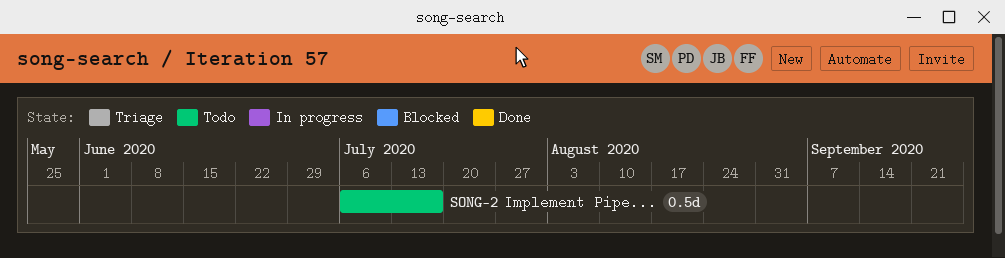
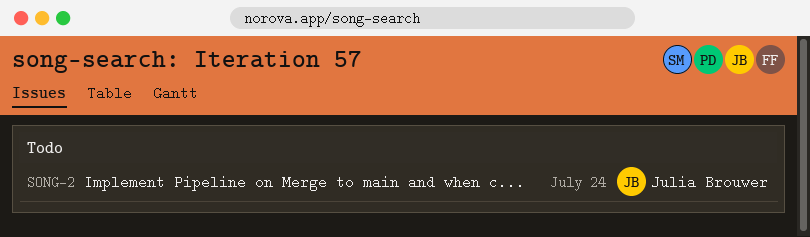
SONG-2, due: Jul 17 -> Jul 24

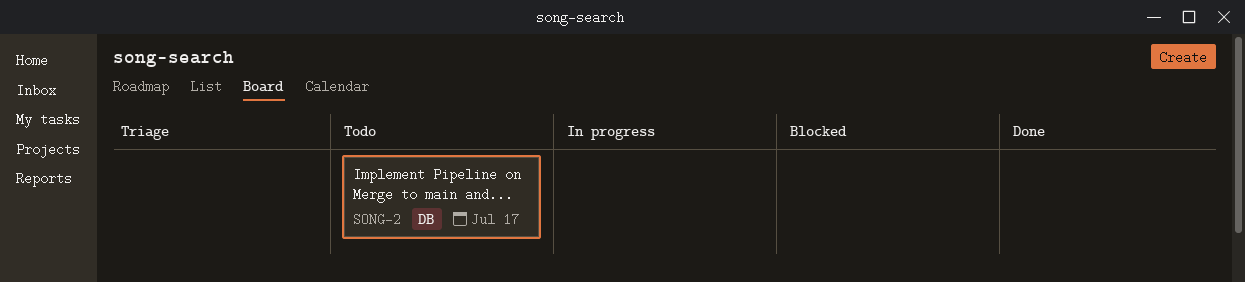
SONG-2, due: Jul 24 -> Jul 17

